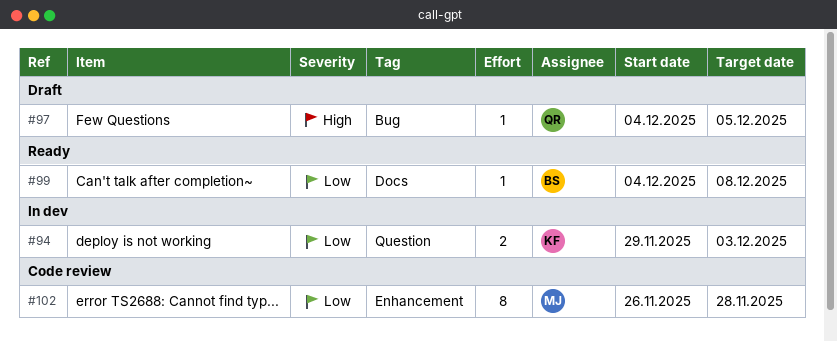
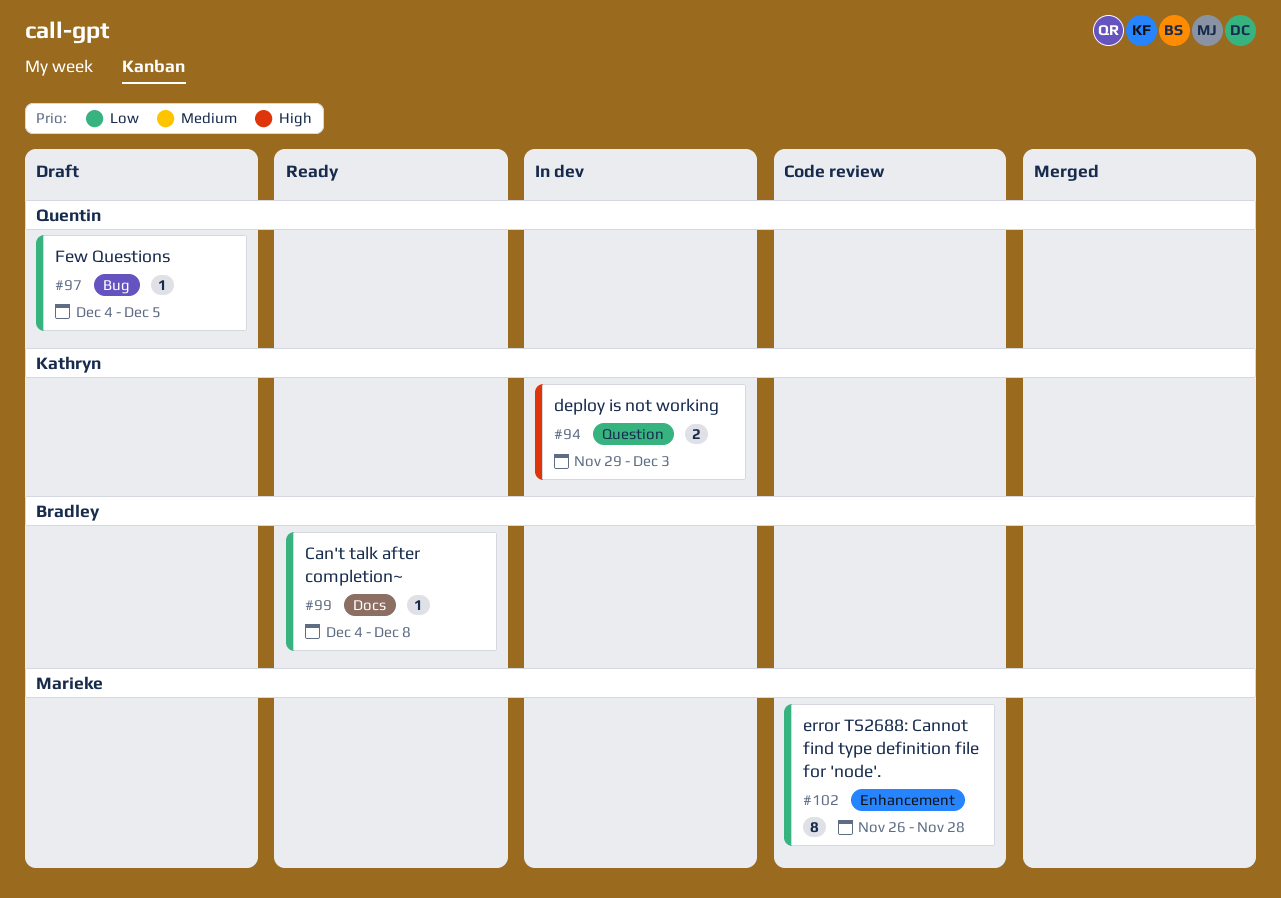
#94, priority: Low -> High
#97, priority: High -> Low

